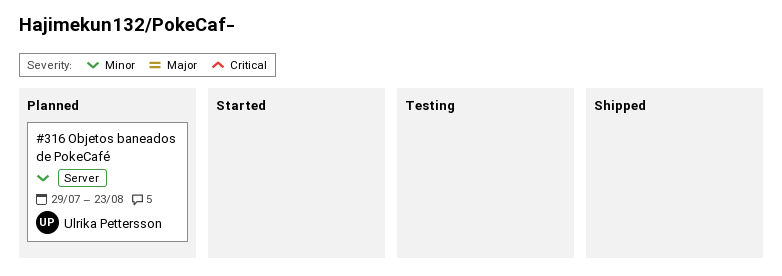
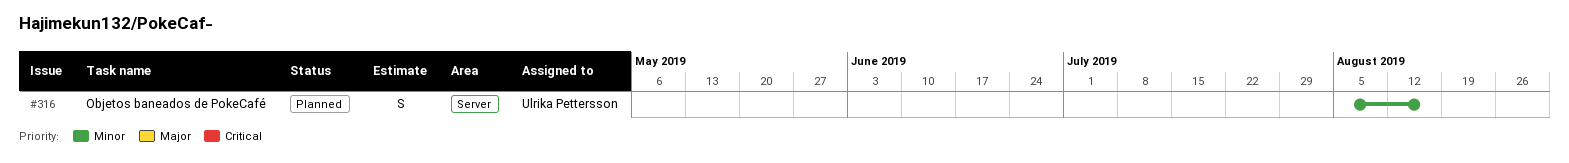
#316, start: Jul 29 -> Aug 5
#316, due: Aug 23 -> Aug 16

